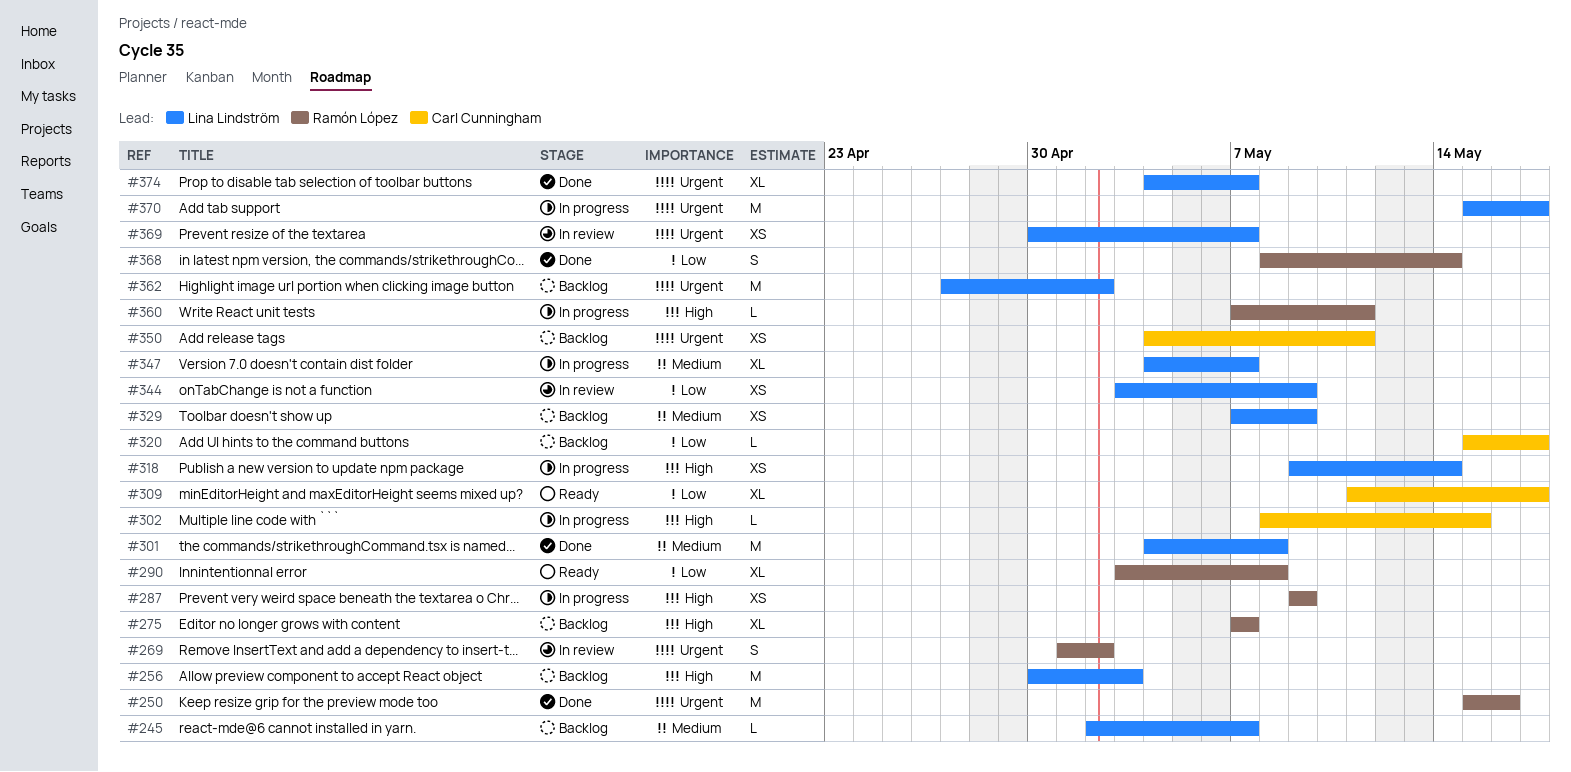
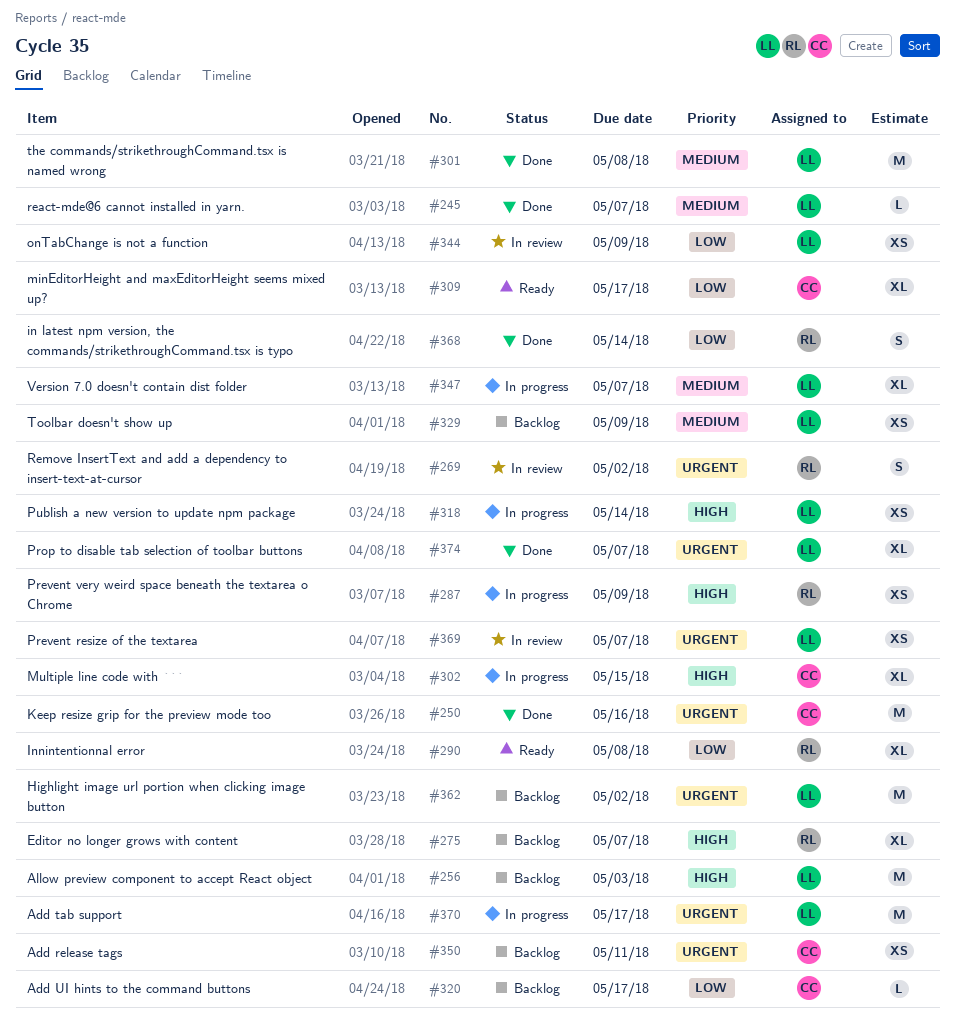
#245, status: Backlog -> Done
#250, owner: Ramón López -> Carl Cunningham
#302, estimate: L -> XL
#360: present -> none

